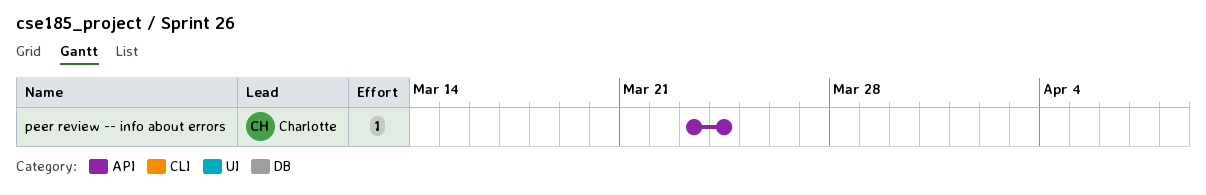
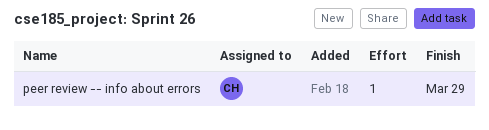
peer review -- info about errors, due: Mar 24 -> Mar 29

